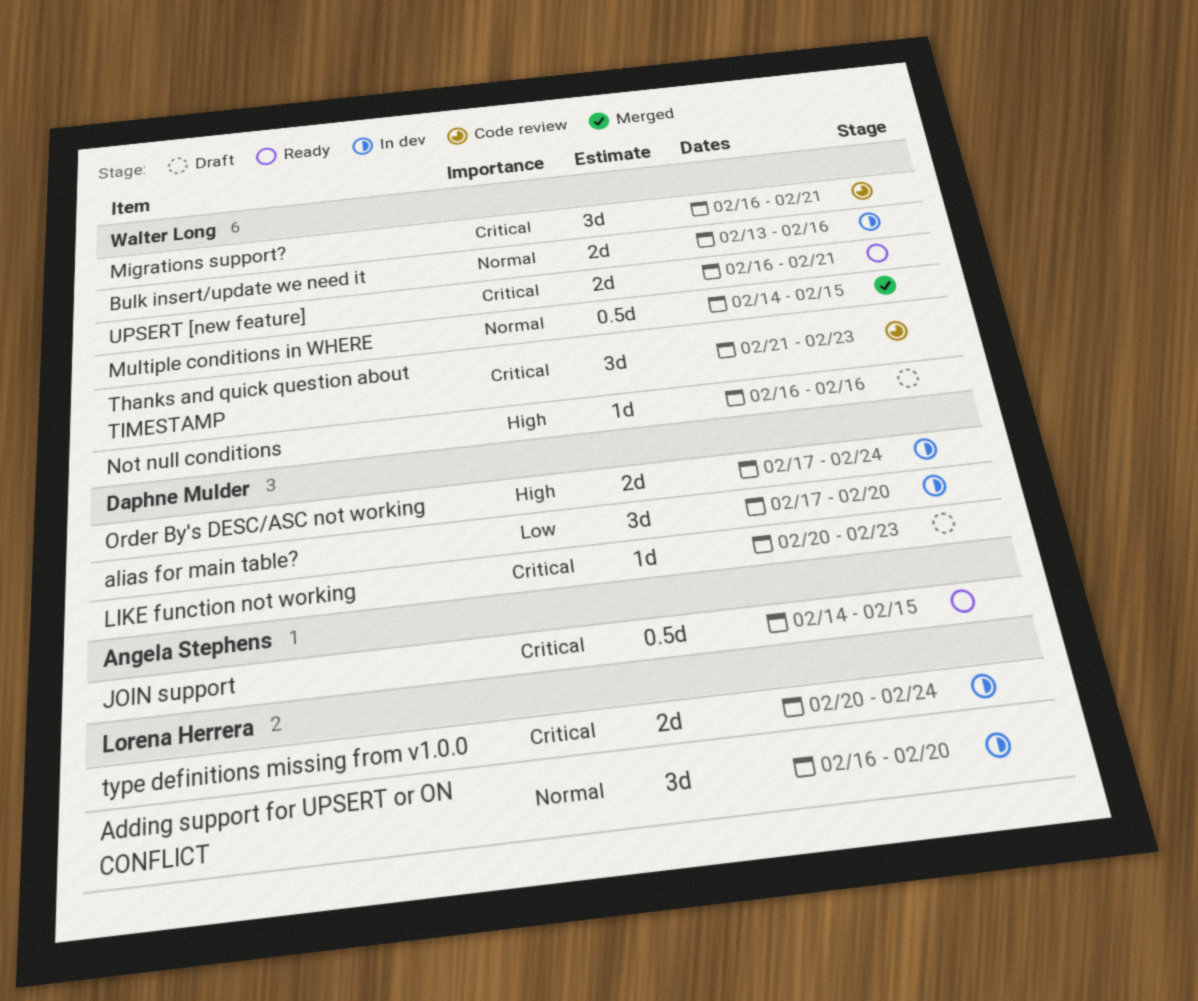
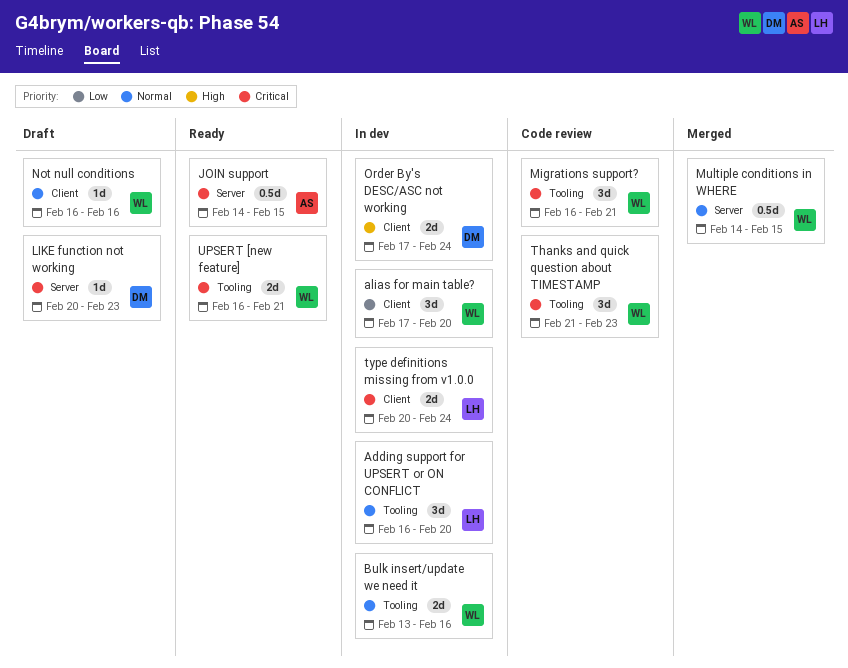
alias for main table?, owner: Daphne Mulder -> Walter Long
Not null conditions, priority: High -> Normal

